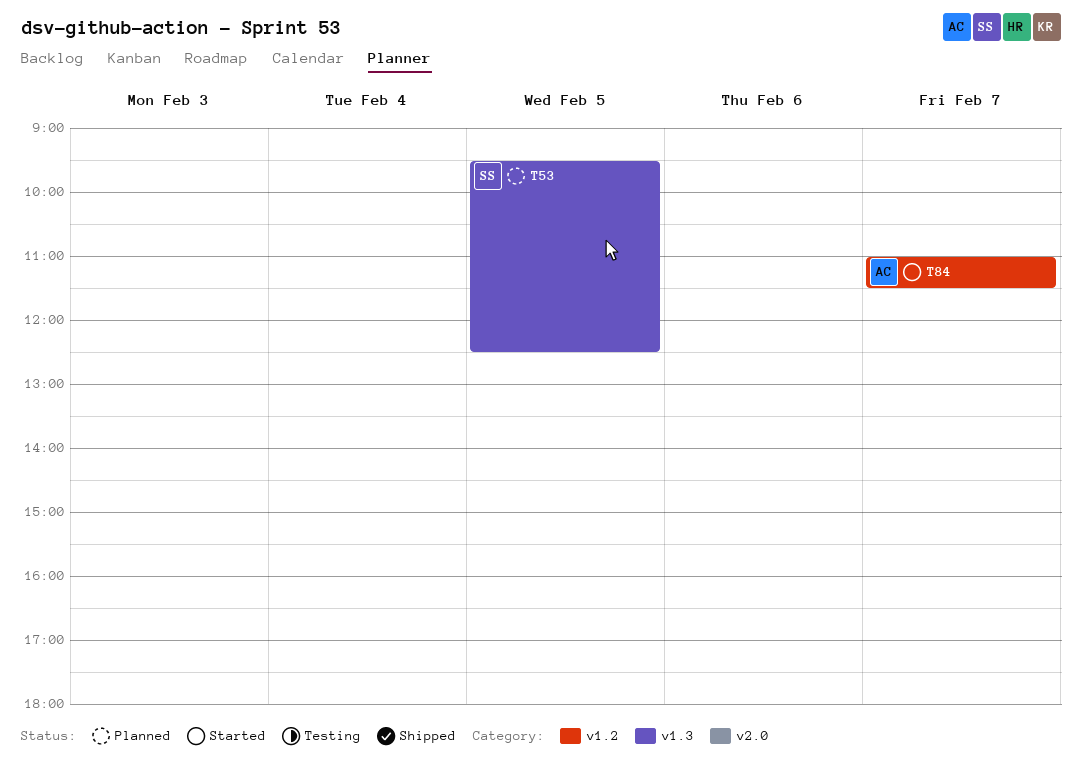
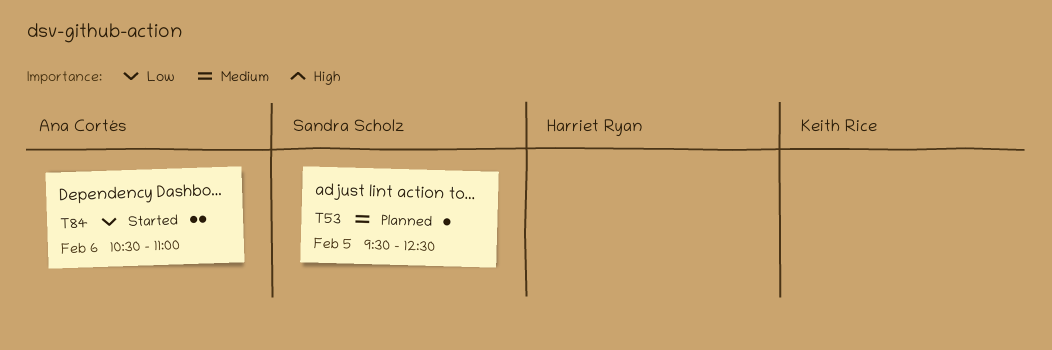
T84, day: Feb 7 -> Feb 6
T84, begins: 11:00 -> 10:30
T84, ends: 11:30 -> 11:00

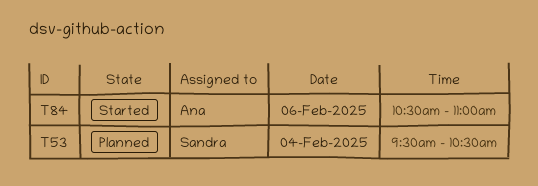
T53, day: Feb 5 -> Feb 4
T53, ends: 12:30 -> 10:30

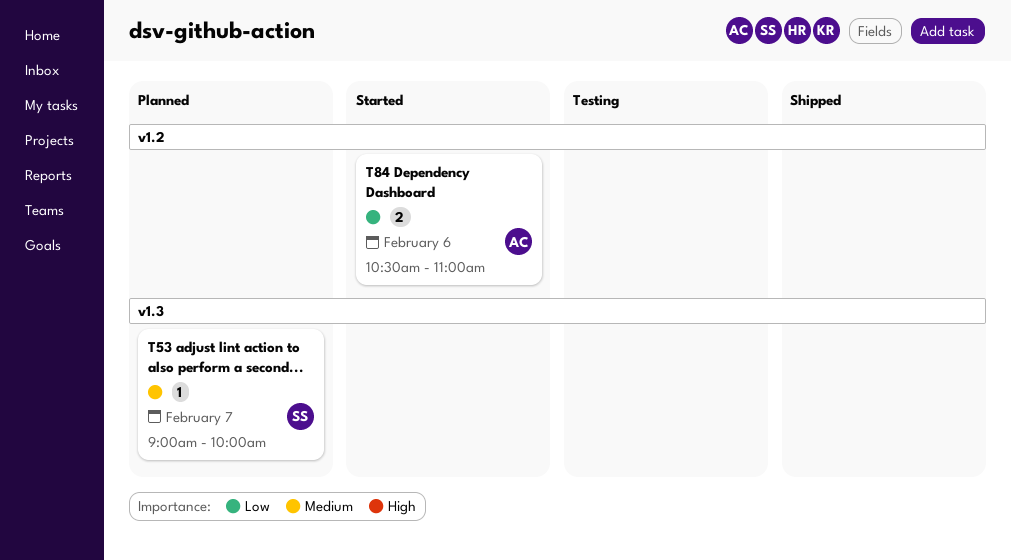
T53, day: Feb 4 -> Feb 7
T53, begins: 09:30 -> 09:00
T53, ends: 10:30 -> 10:00

